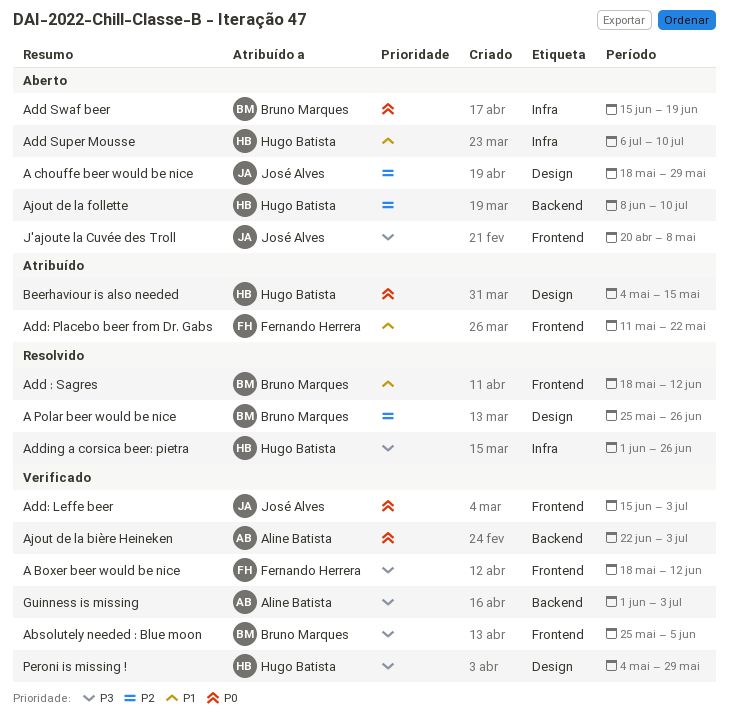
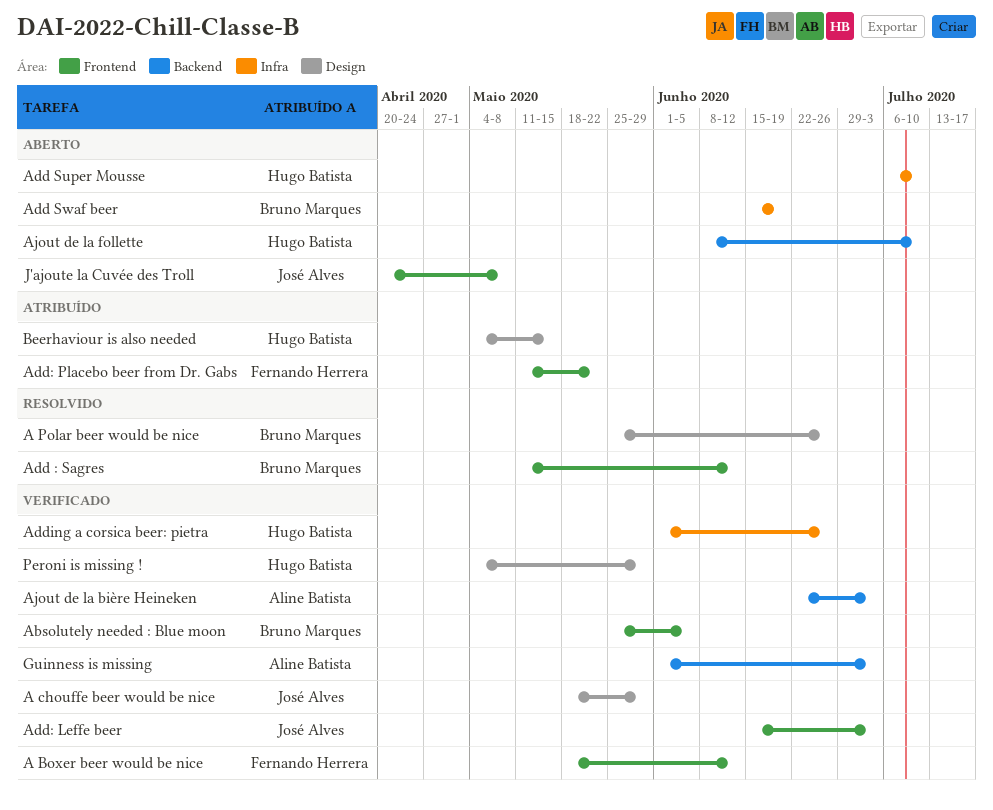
A chouffe beer would be nice, status: Aberto -> Verificado
Add : Sagres, start: May 18 -> May 11
Adding a corsica beer: pietra, status: Resolvido -> Verificado

